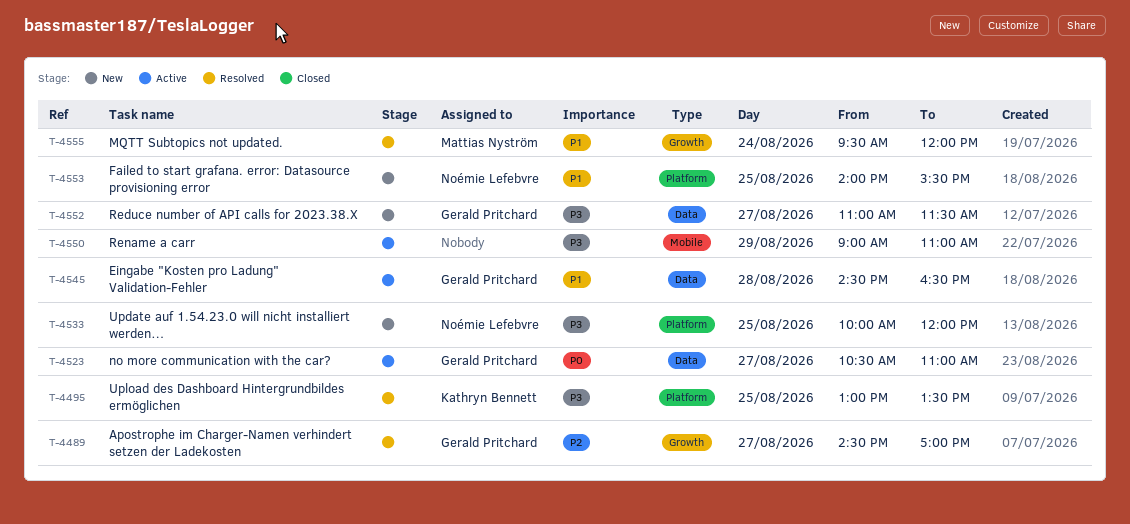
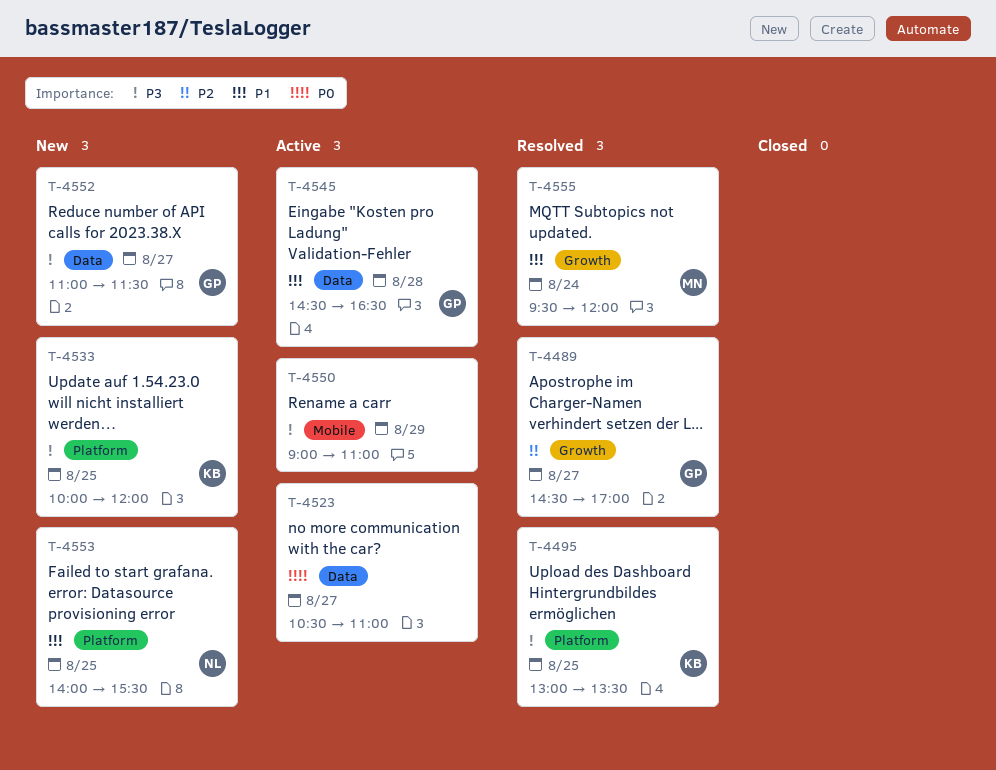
T-4523, owner: Gerald Pritchard -> none
T-4533, owner: Noémie Lefebvre -> Kathryn Bennett

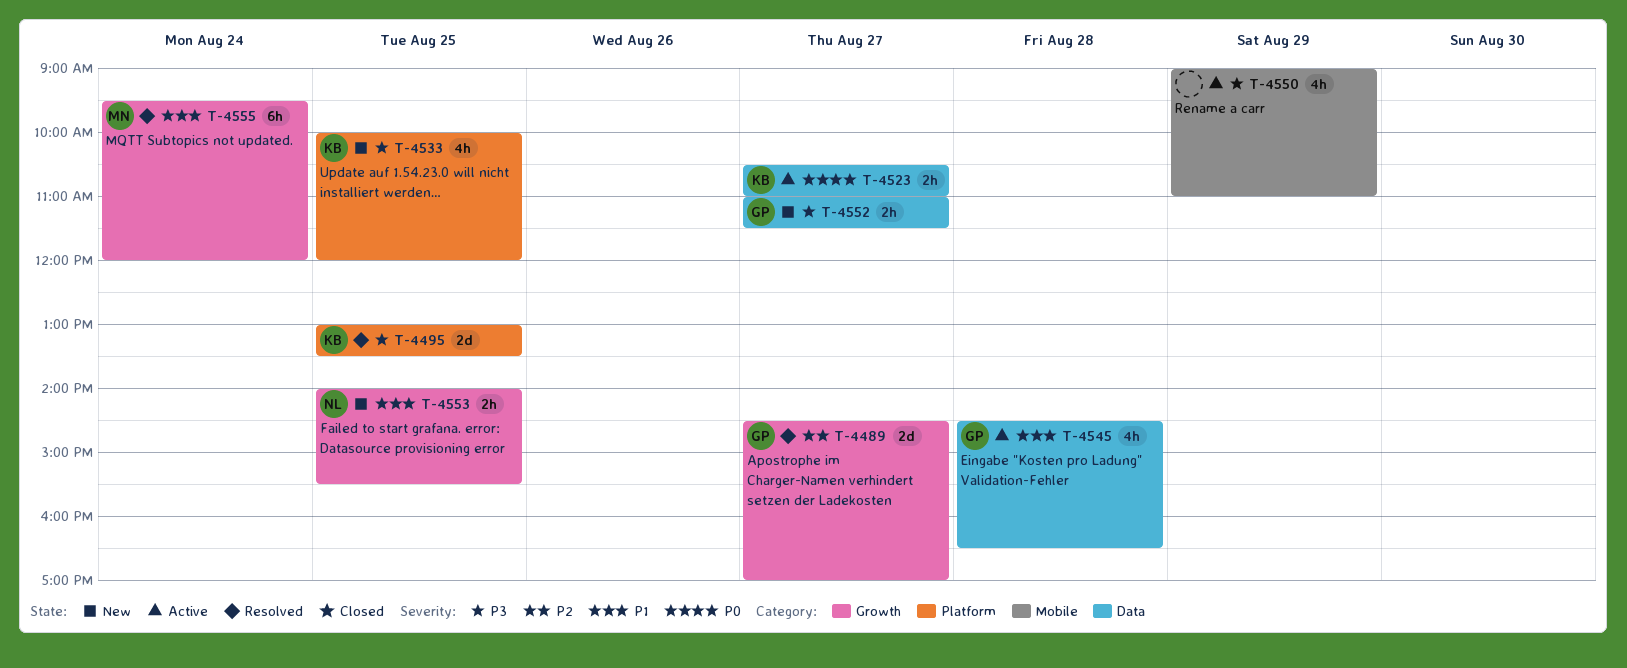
T-4523, owner: none -> KB
T-4553, label: Platform -> Growth

